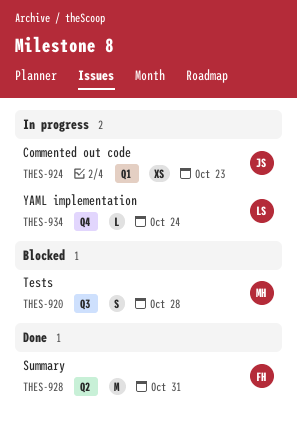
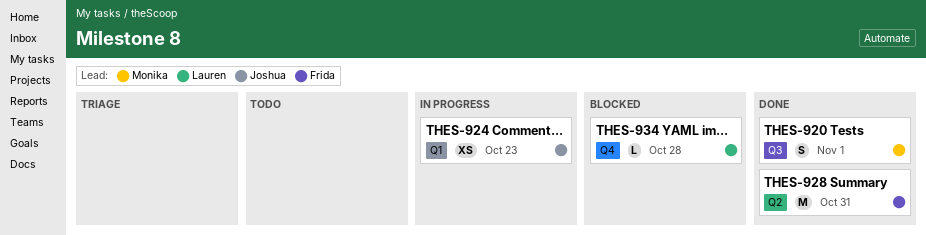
THES-920, status: Blocked -> Done
THES-920, due: Oct 28 -> Nov 1
THES-934, status: In progress -> Blocked
THES-934, due: Oct 24 -> Oct 28

